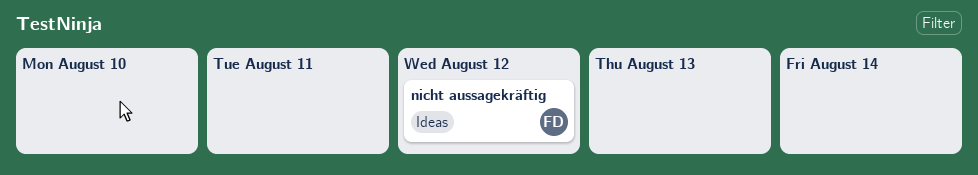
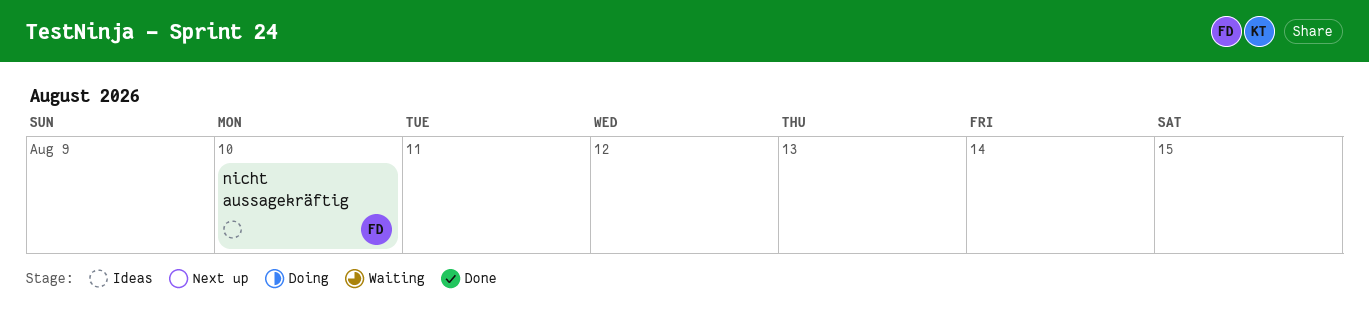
nicht aussagekräftig, due: Aug 12 -> Aug 10

